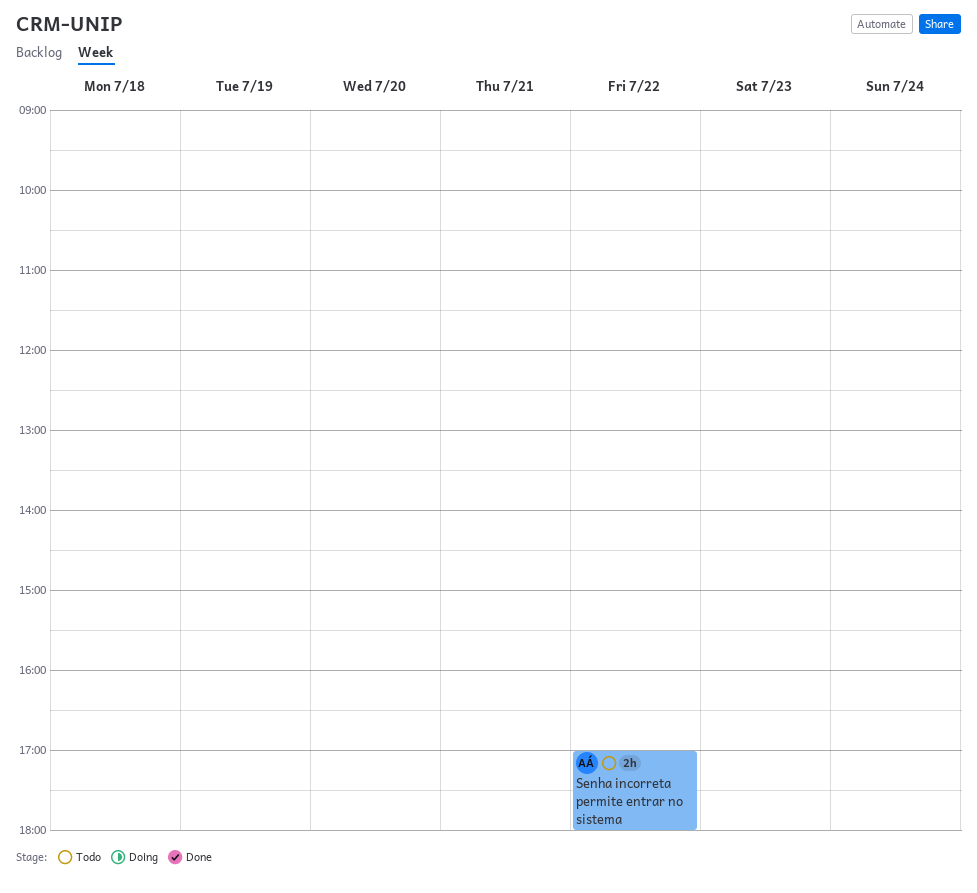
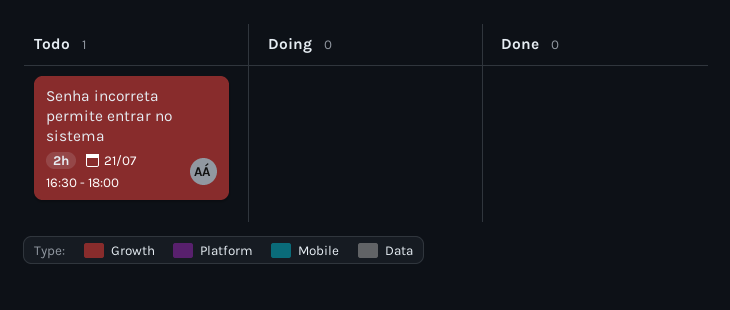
Senha incorreta permite entrar no sistema, day: Jul 22 -> Jul 21
Senha incorreta permite entrar no sistema, begins: 17:00 -> 16:30

